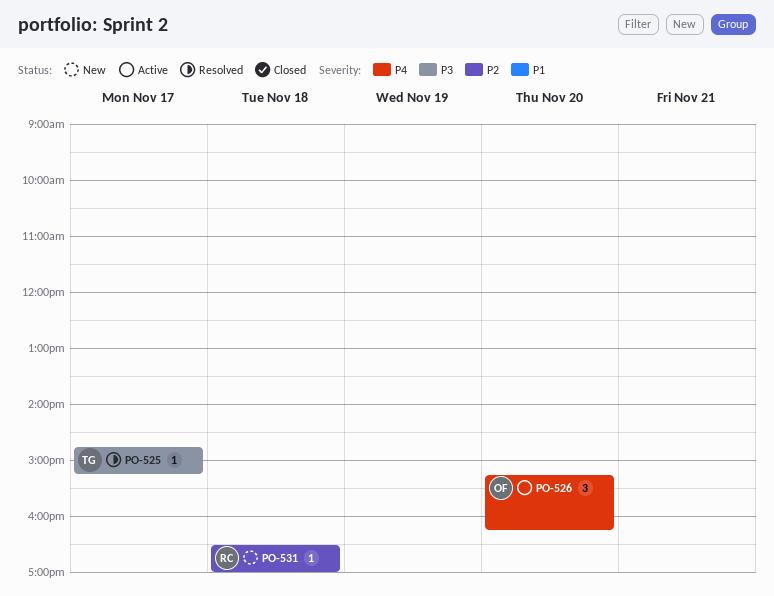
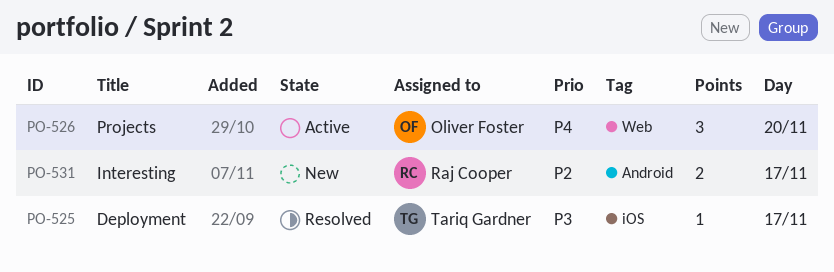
PO-531, estimate: 1 -> 2
PO-531, day: Nov 18 -> Nov 17

